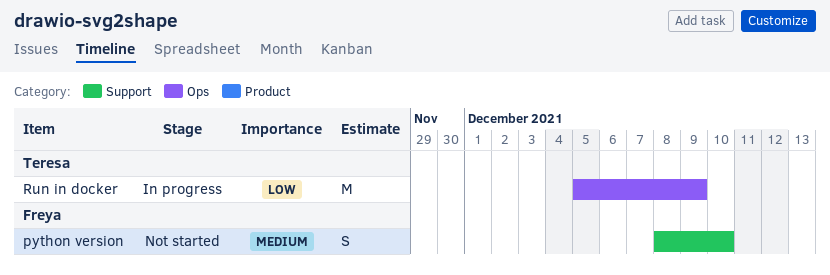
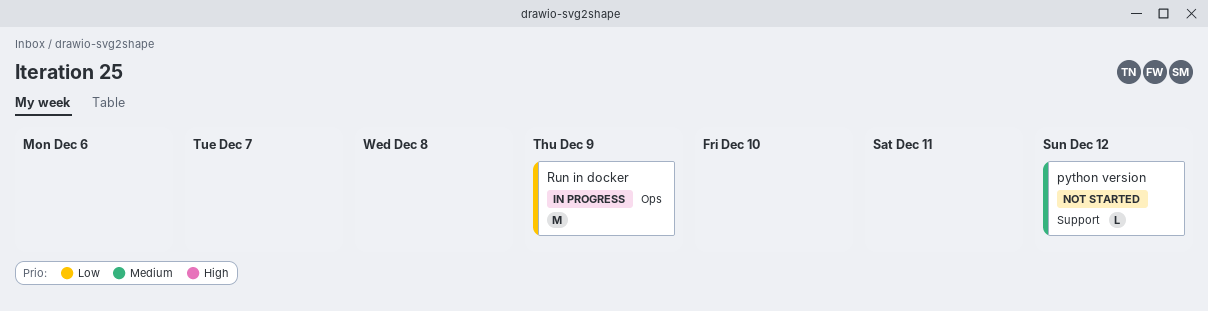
python version, estimate: S -> L
python version, due: Dec 10 -> Dec 12

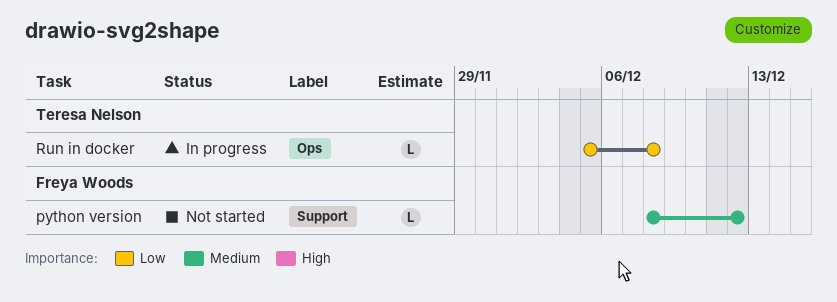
Run in docker, estimate: M -> L
Run in docker, due: Dec 9 -> Dec 8

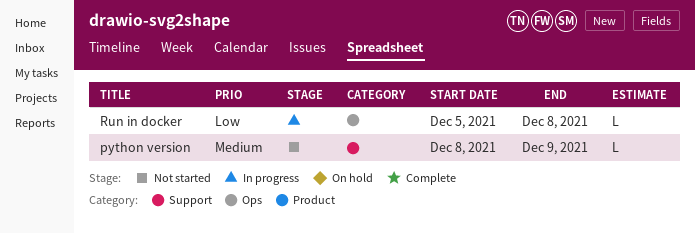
python version, due: Dec 12 -> Dec 9

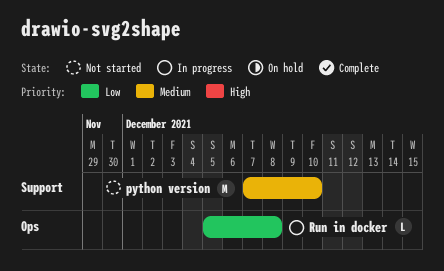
python version, estimate: L -> M
python version, start: Dec 8 -> Dec 7
python version, due: Dec 9 -> Dec 10

